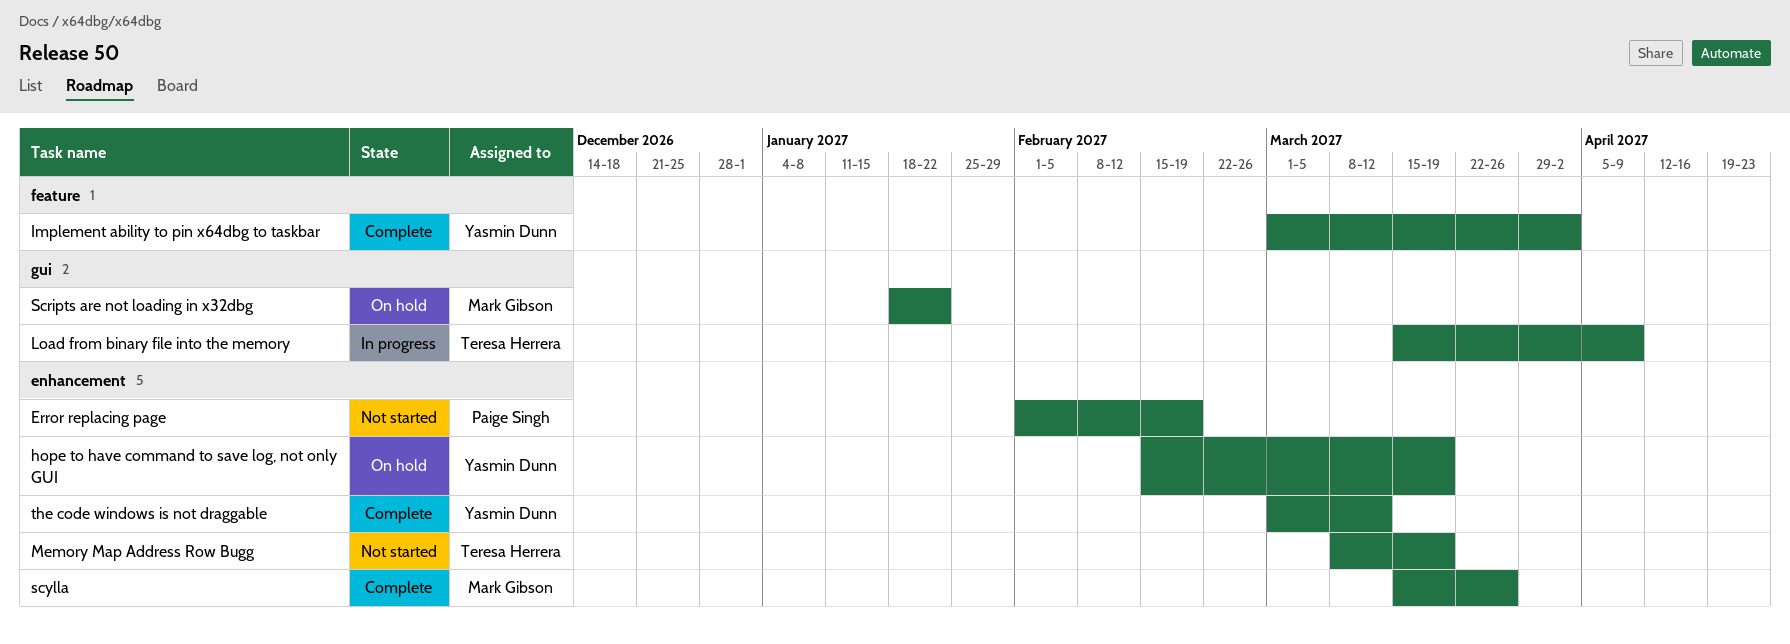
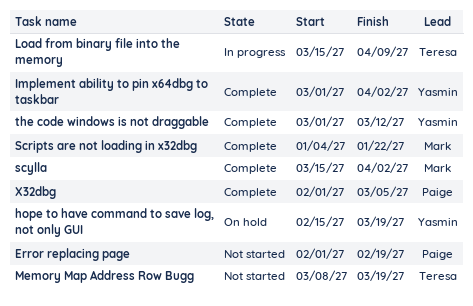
Scripts are not loading in x32dbg, status: On hold -> Complete
Scripts are not loading in x32dbg, start: Jan 18 -> Jan 4
scylla, due: Mar 26 -> Apr 2
X32dbg: none -> present

